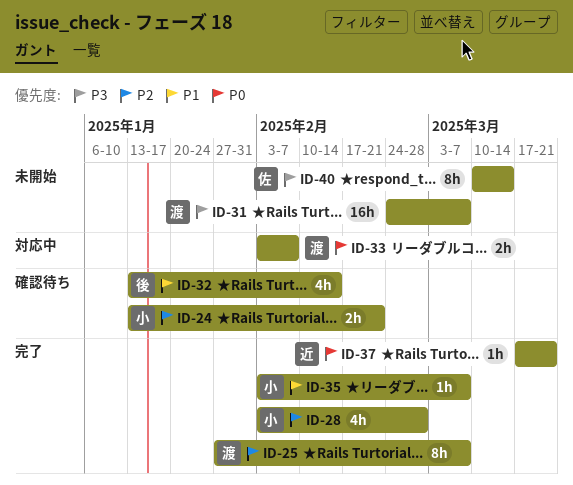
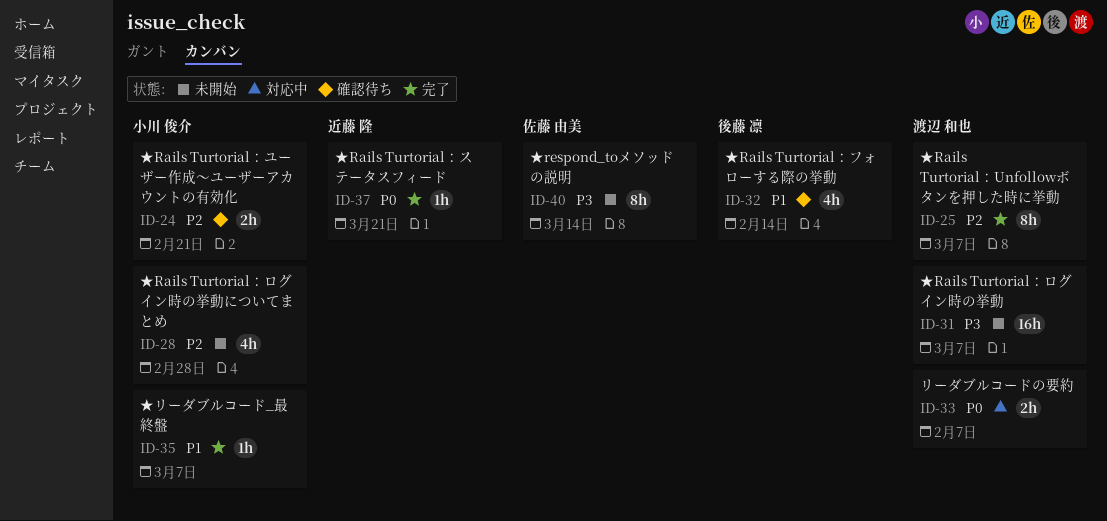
ID-28, status: 完了 -> 未開始

